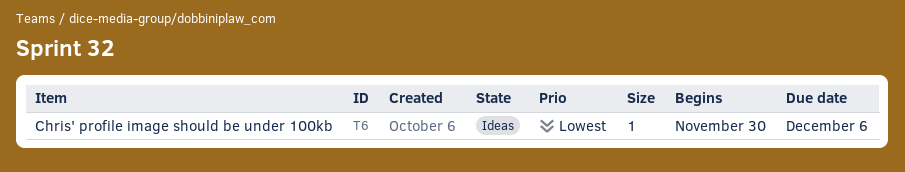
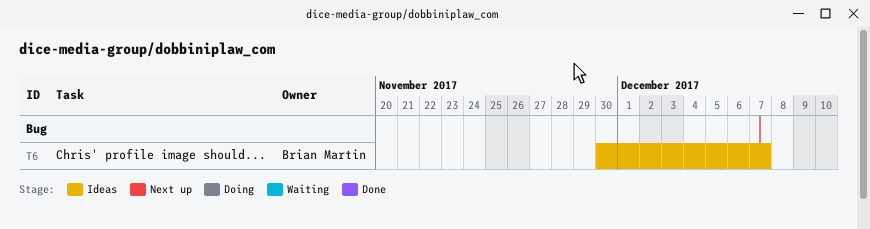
T6, due: Dec 6 -> Dec 7

